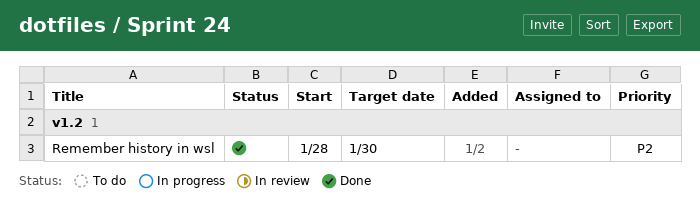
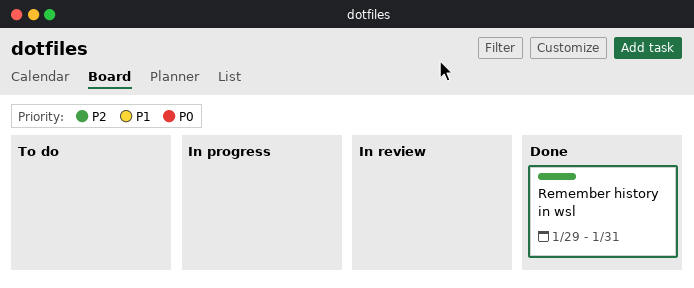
Remember history in wsl, start: Jan 28 -> Jan 29
Remember history in wsl, due: Jan 30 -> Jan 31

